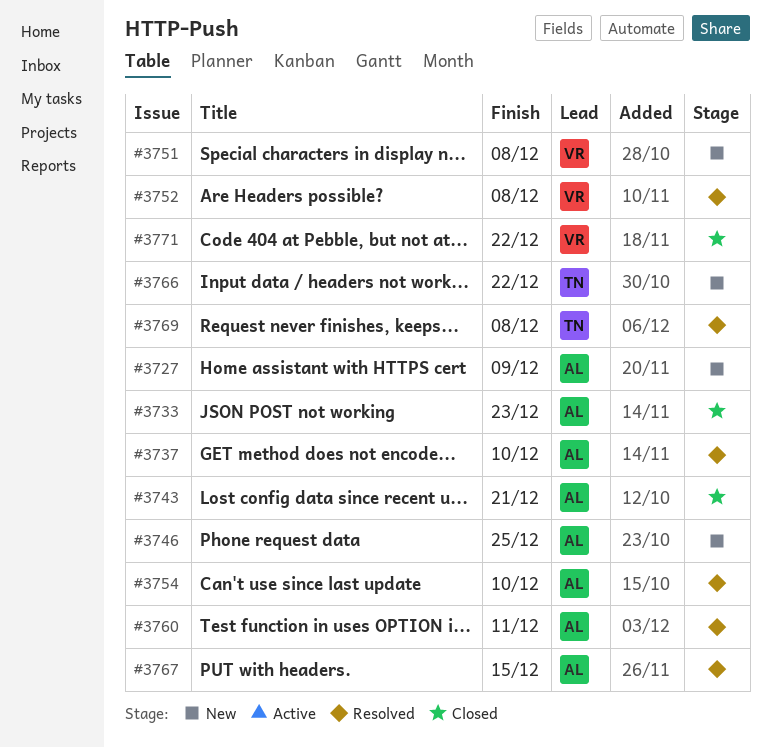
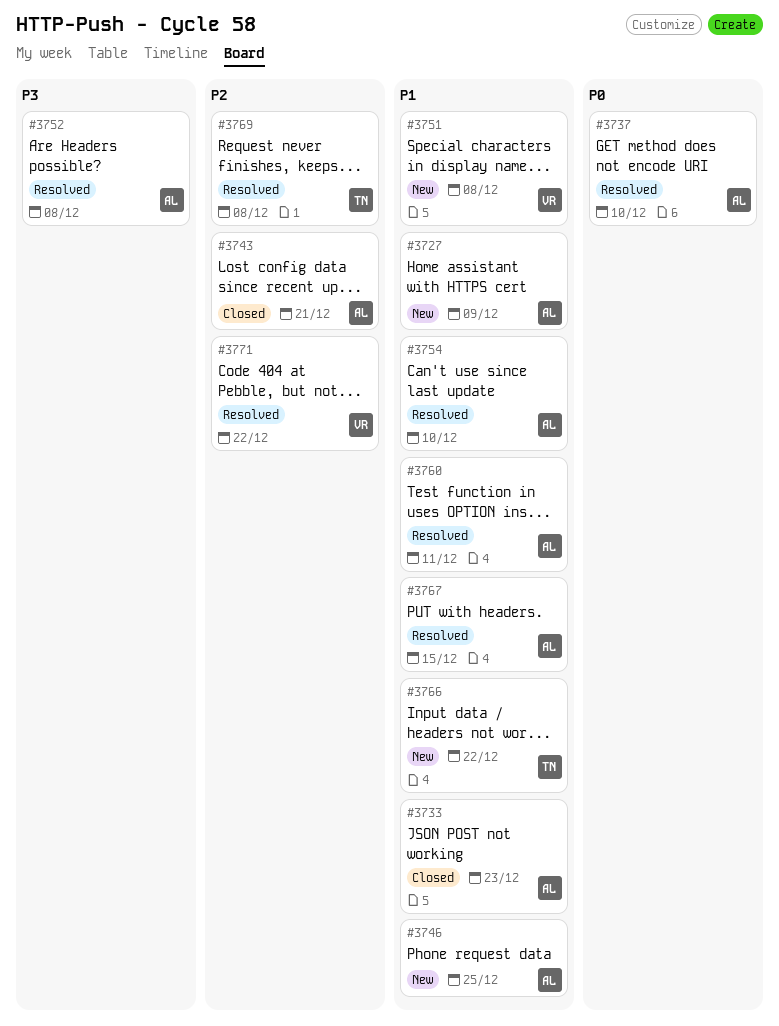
#3752, owner: VR -> AL
#3771, status: Closed -> Resolved

